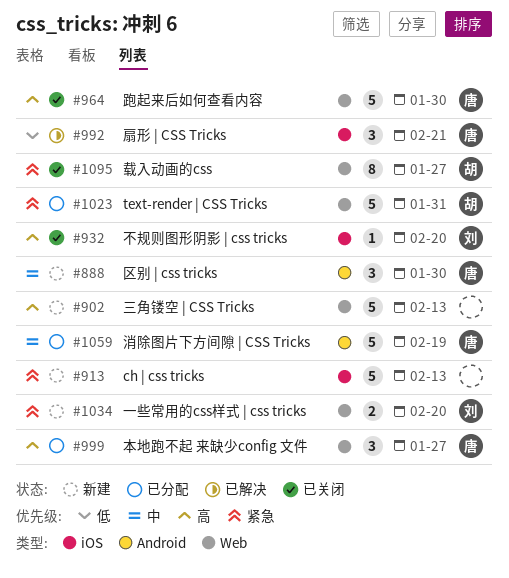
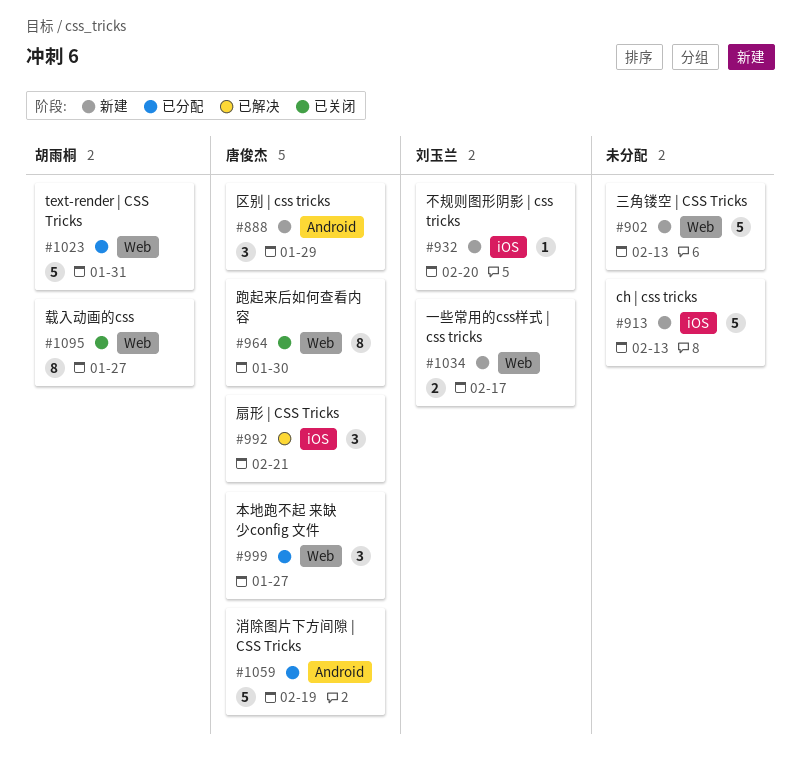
#888, due: Jan 30 -> Jan 29
#932, status: 已关闭 -> 新建
#964, estimate: 5 -> 8
#1034, due: Feb 20 -> Feb 17

